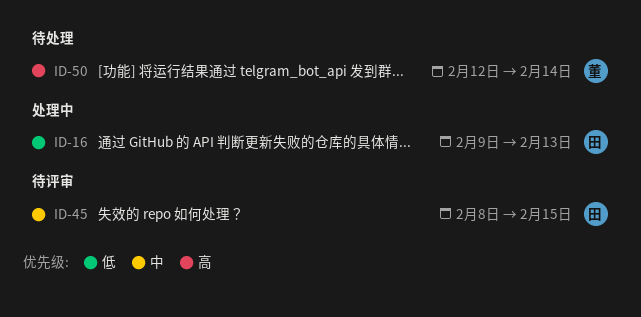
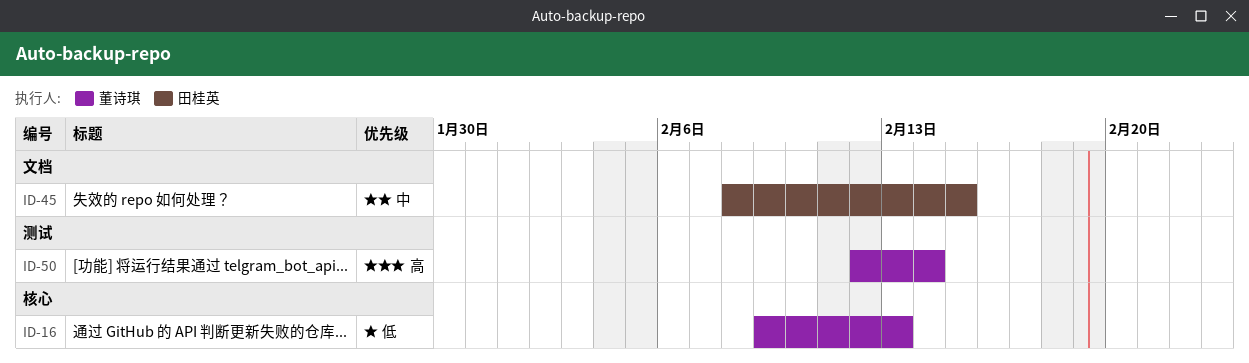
ID-16, owner: 田桂英 -> 董诗琪

